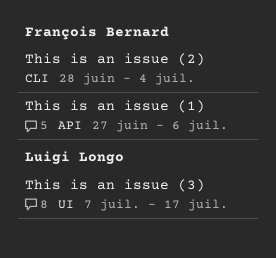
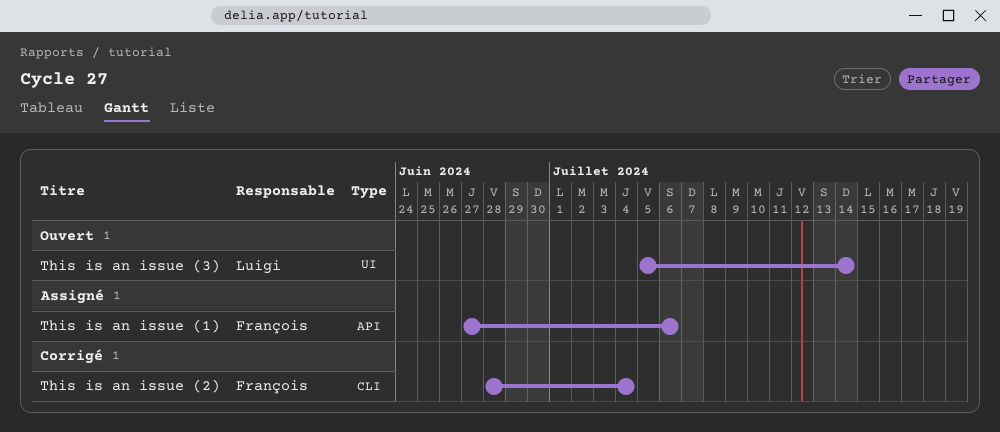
This is an issue (3), start: Jul 7 -> Jul 5
This is an issue (3), due: Jul 17 -> Jul 14

